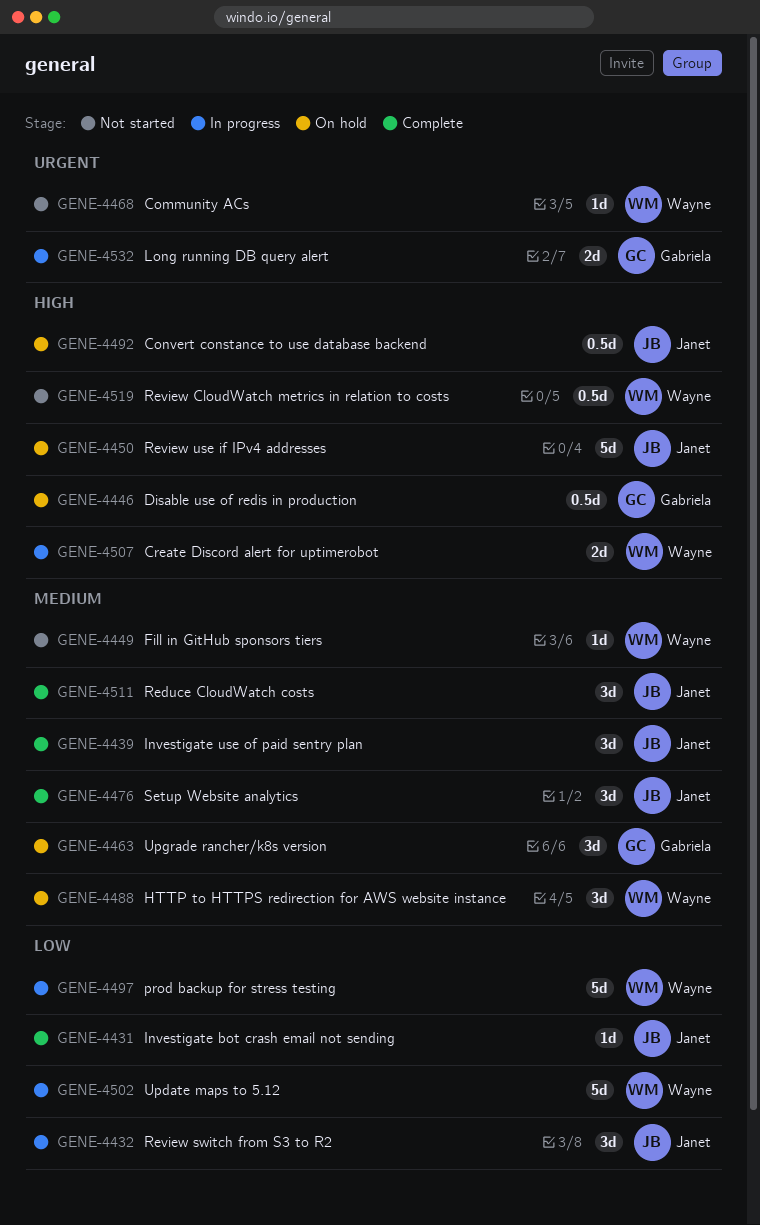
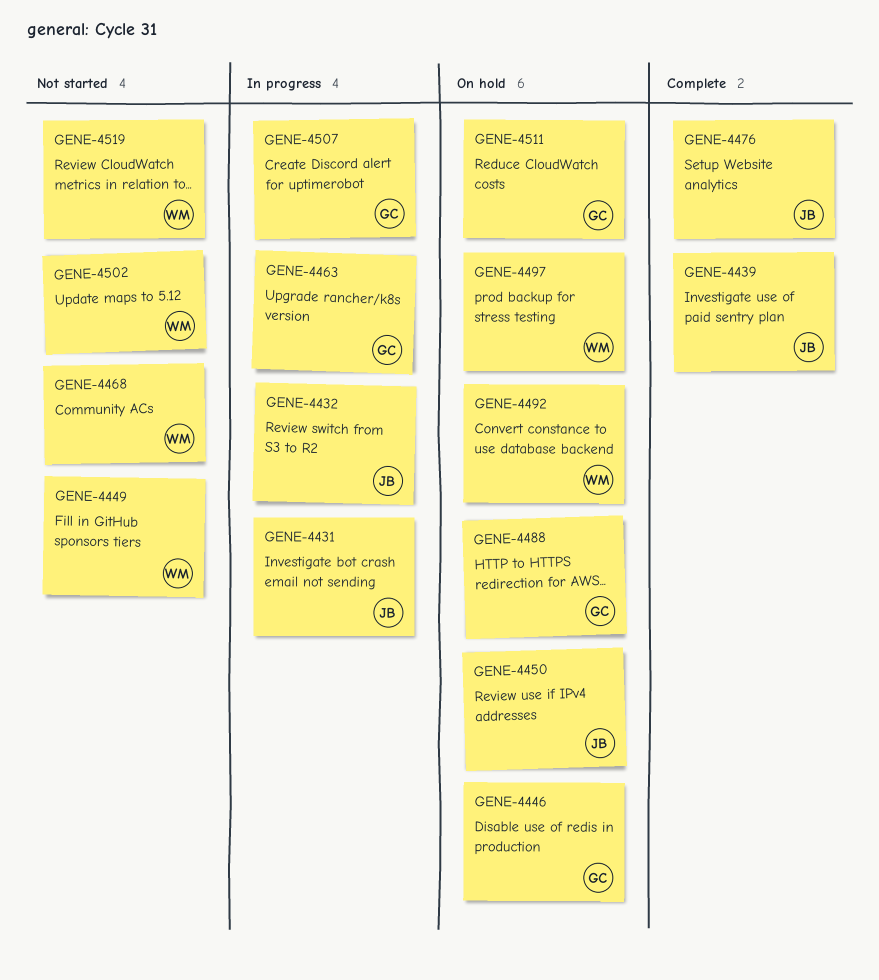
GENE-4431, status: Complete -> In progress
GENE-4463, status: On hold -> In progress
GENE-4488, owner: Wayne -> Gabriela
GENE-4492, owner: Janet -> Wayne
GENE-4497, status: In progress -> On hold
GENE-4502, status: In progress -> Not started
GENE-4507, owner: Wayne -> Gabriela
GENE-4511, status: Complete -> On hold
GENE-4511, owner: Janet -> Gabriela
GENE-4532: present -> none

